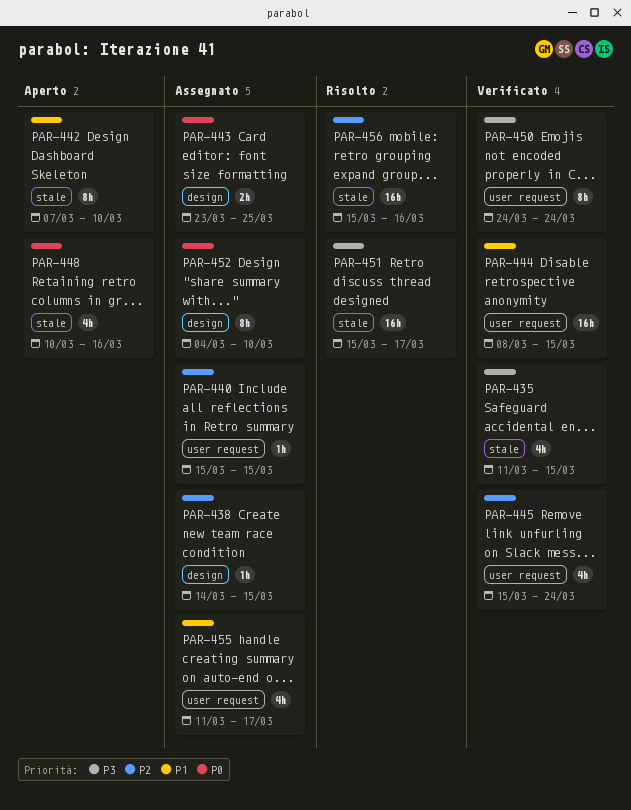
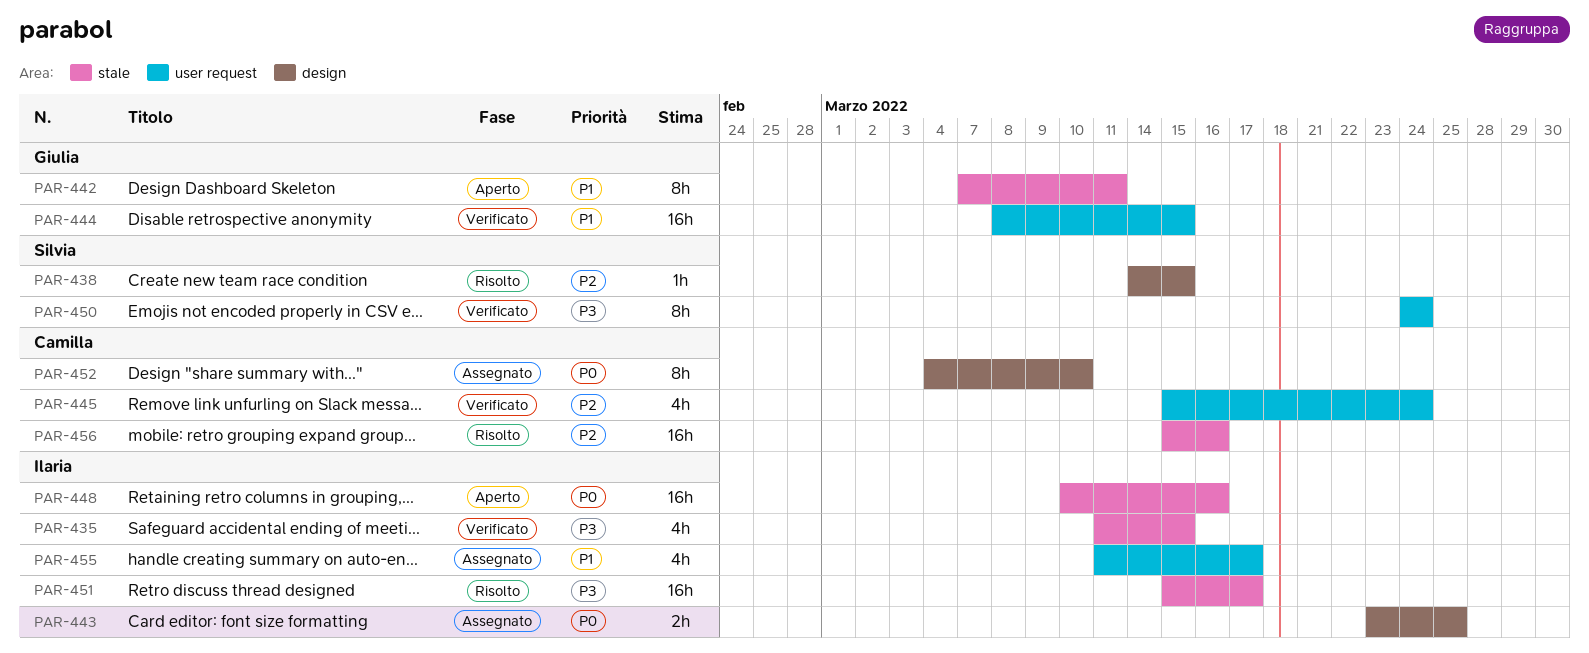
PAR-438, status: Assegnato -> Risolto
PAR-440: present -> none
PAR-442, due: Mar 10 -> Mar 11
PAR-448, estimate: 4h -> 16h

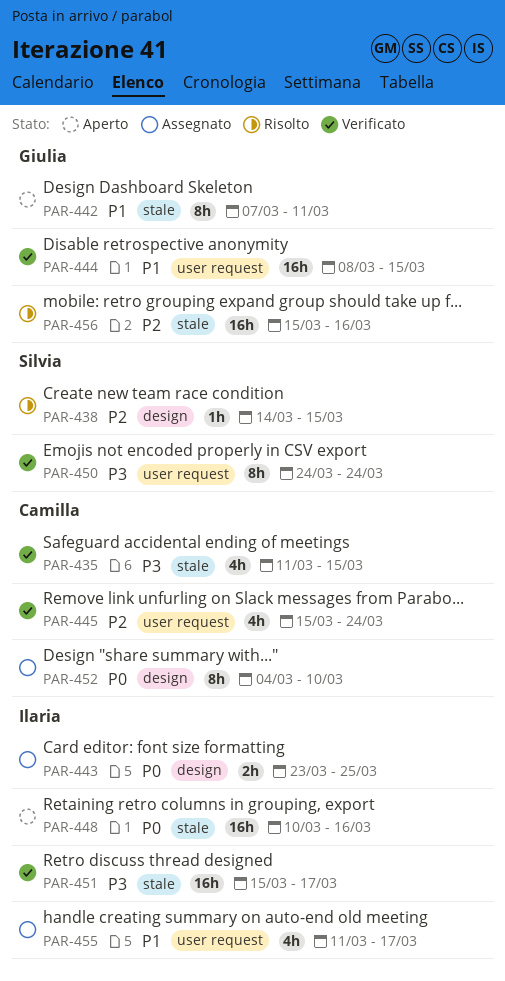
PAR-435, owner: Ilaria -> Camilla
PAR-451, status: Risolto -> Verificato
PAR-456, owner: Camilla -> Giulia

